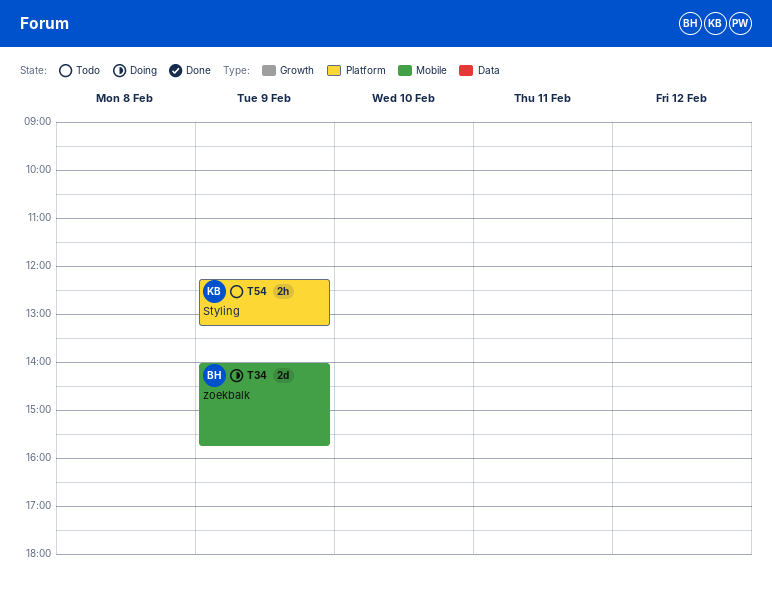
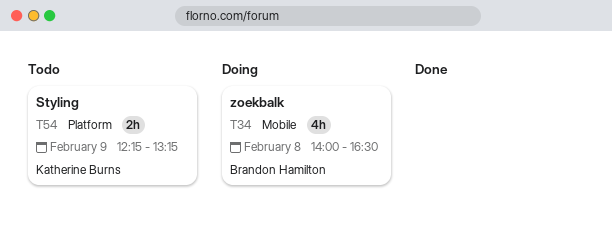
T34, estimate: 2d -> 4h
T34, day: Feb 9 -> Feb 8
T34, ends: 15:45 -> 16:30

